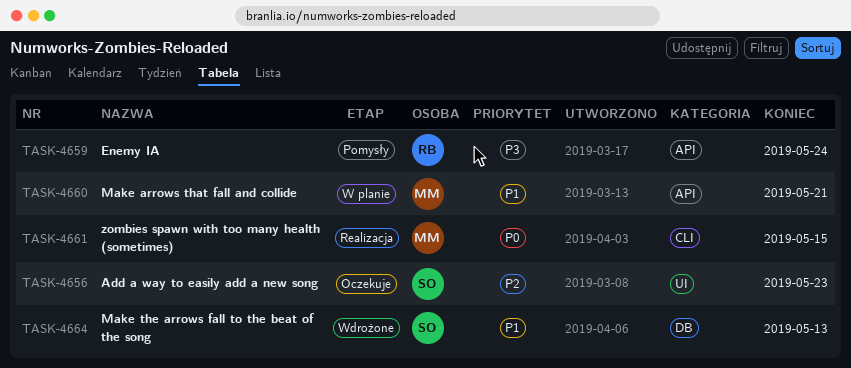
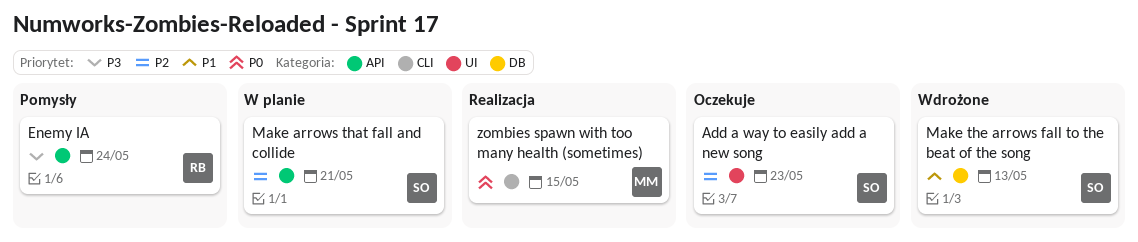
Make arrows that fall and collide, owner: MM -> SO
Make arrows that fall and collide, priority: P1 -> P2

